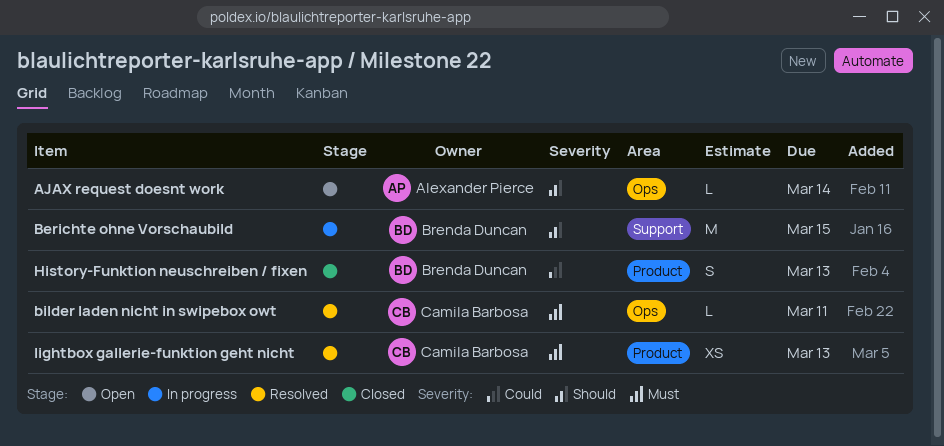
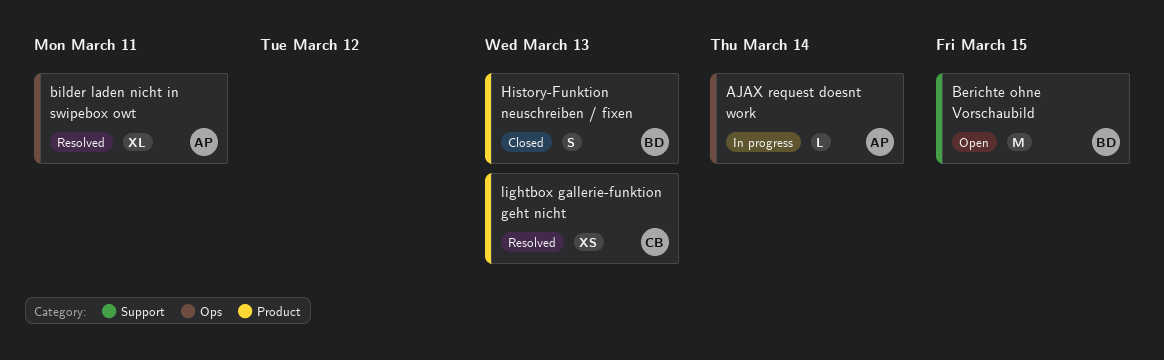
AJAX request doesnt work, status: Open -> In progress
Berichte ohne Vorschaubild, status: In progress -> Open
bilder laden nicht in swipebox owt, owner: Camila Barbosa -> Alexander Pierce
bilder laden nicht in swipebox owt, estimate: L -> XL

